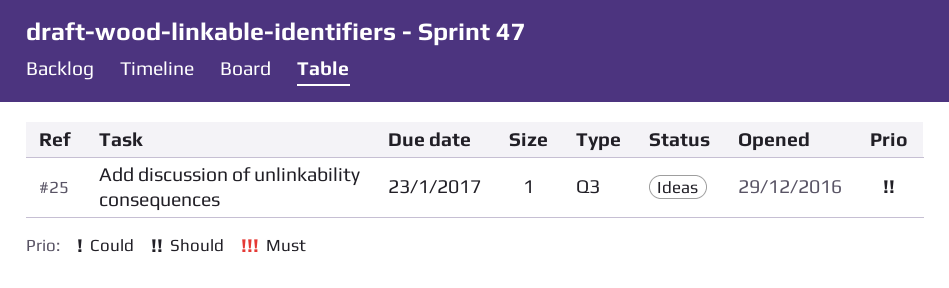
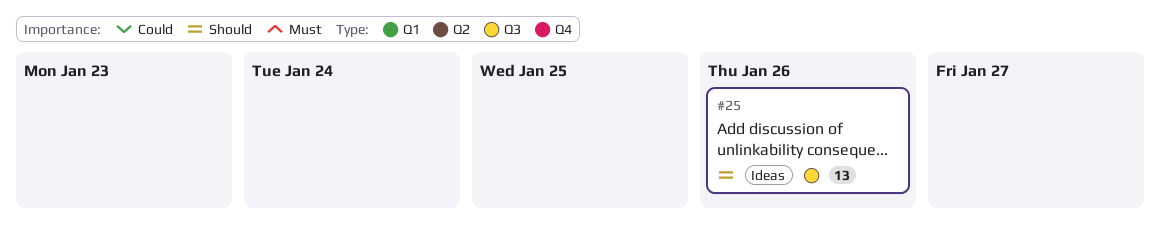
#25, estimate: 1 -> 13
#25, due: Jan 23 -> Jan 26

